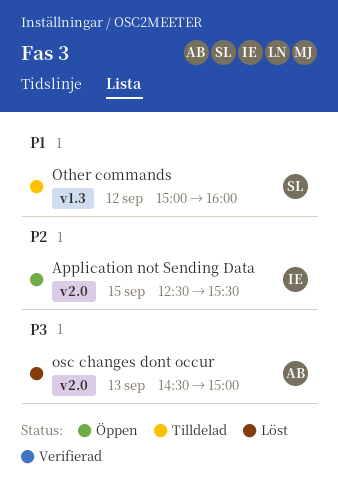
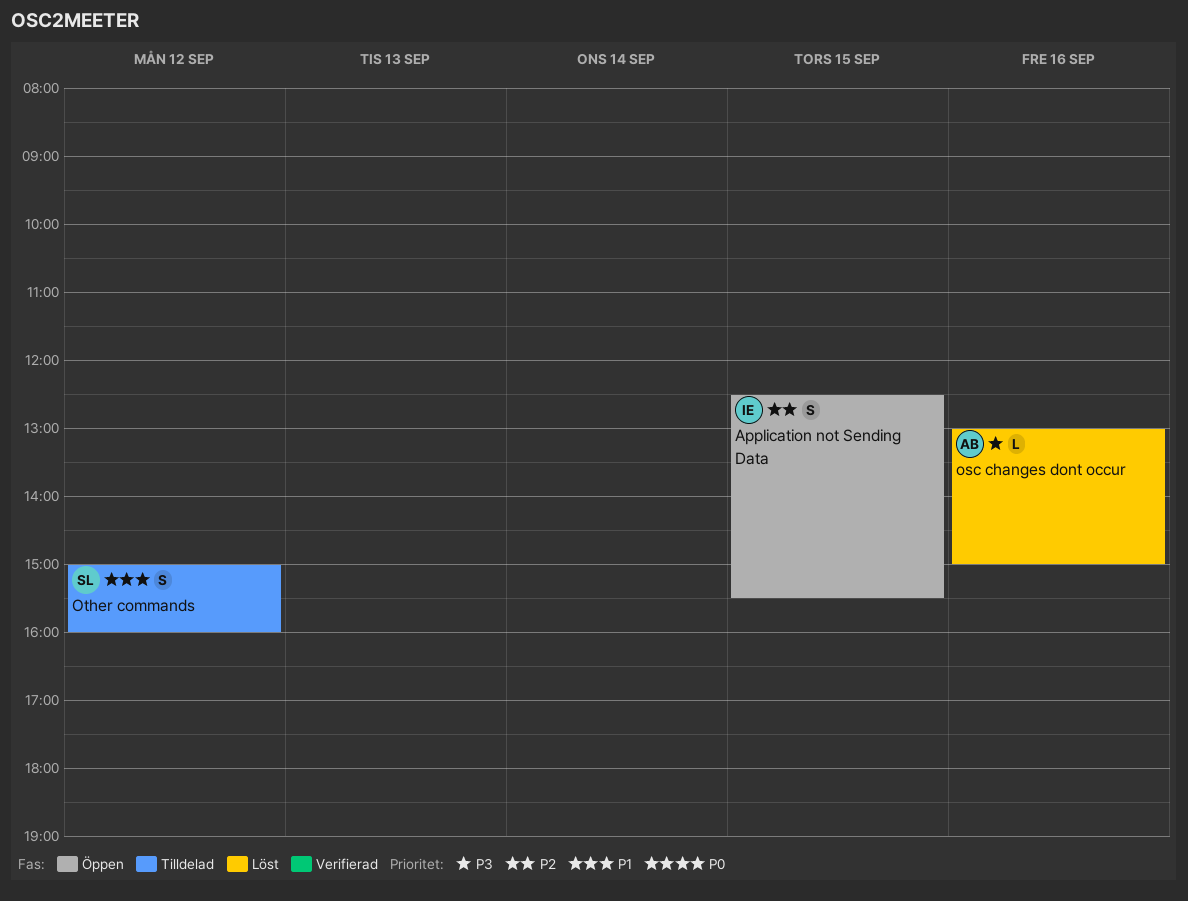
osc changes dont occur, day: Sep 13 -> Sep 16
osc changes dont occur, begins: 14:30 -> 13:00

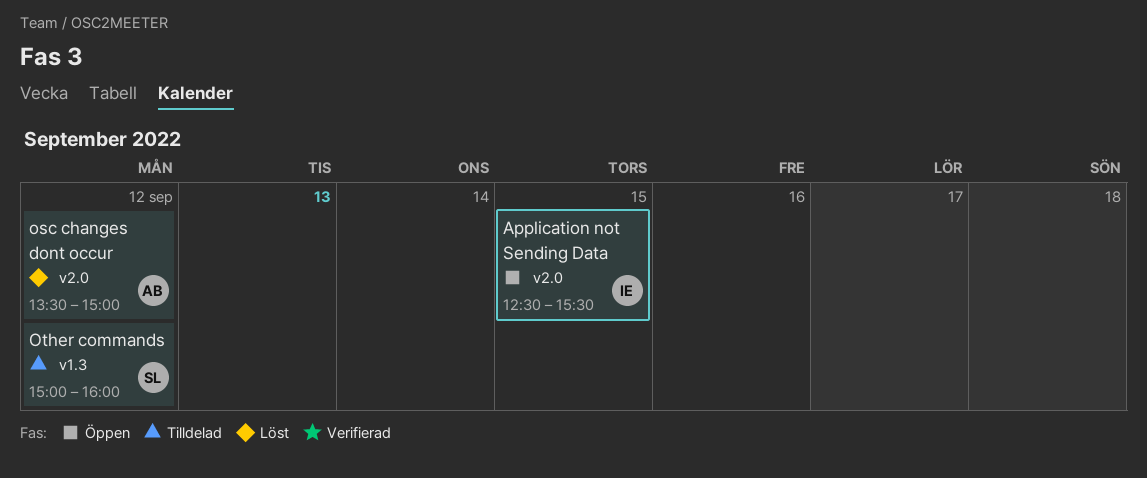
osc changes dont occur, day: Sep 16 -> Sep 12
osc changes dont occur, begins: 13:00 -> 13:30

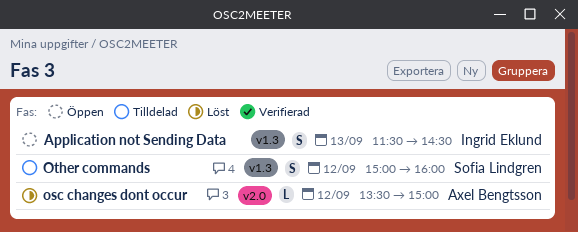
Application not Sending Data, label: v2.0 -> v1.3
Application not Sending Data, day: Sep 15 -> Sep 13
Application not Sending Data, begins: 12:30 -> 11:30
Application not Sending Data, ends: 15:30 -> 14:30

